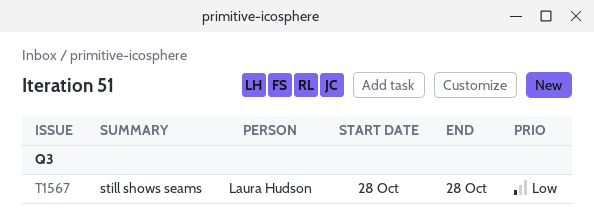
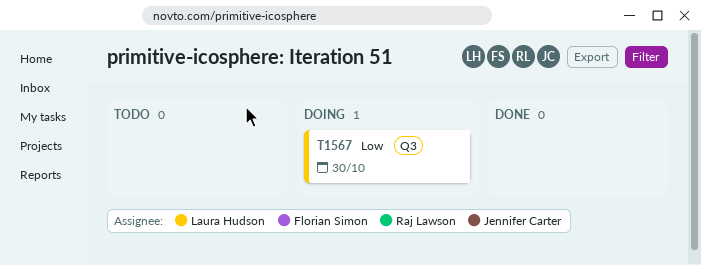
T1567, due: Oct 28 -> Oct 30

